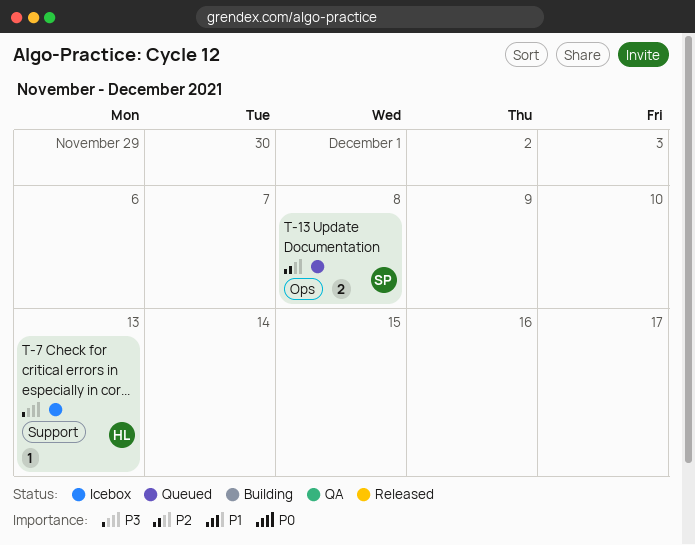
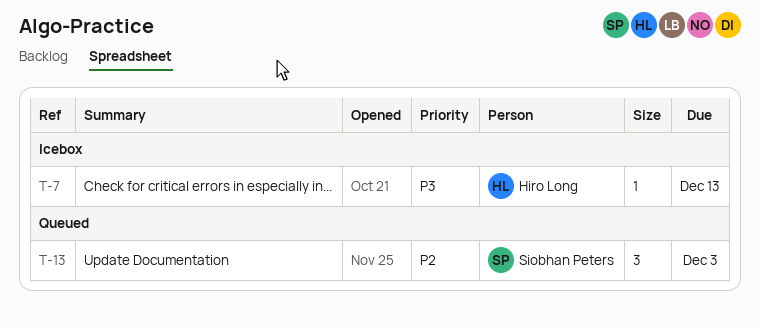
T-13, estimate: 2 -> 3
T-13, due: Dec 8 -> Dec 3

